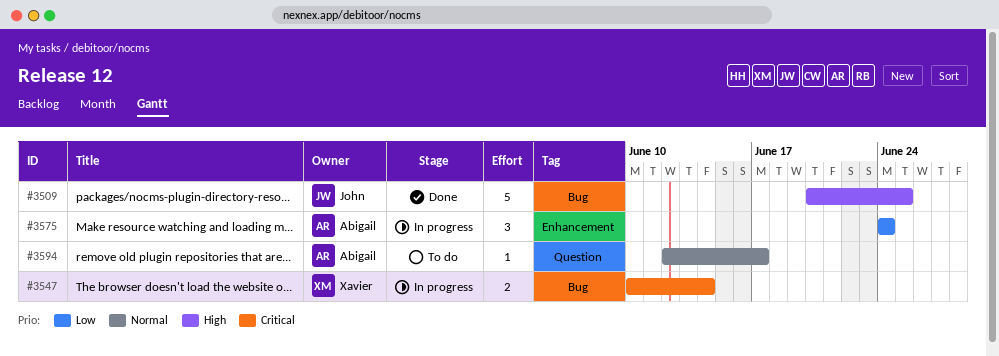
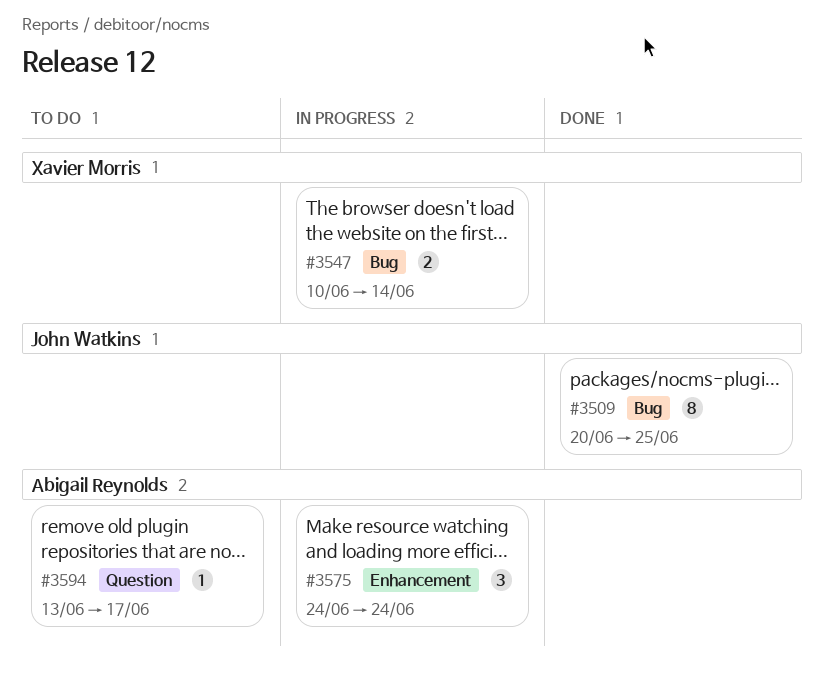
#3509, estimate: 5 -> 8
#3594, start: Jun 12 -> Jun 13

